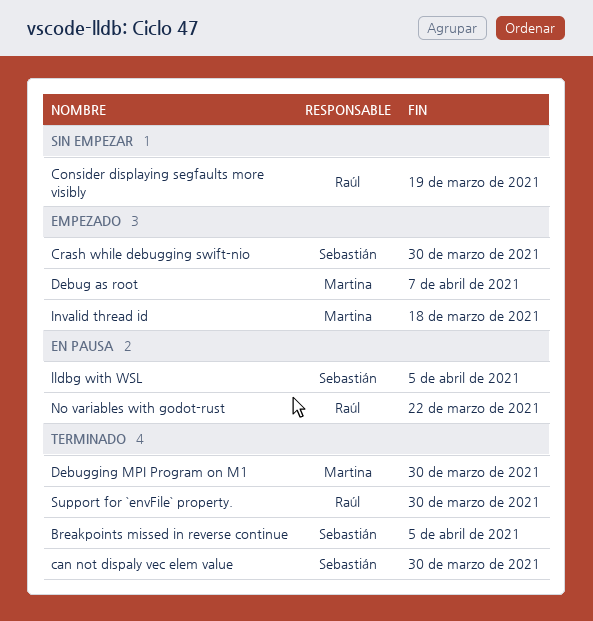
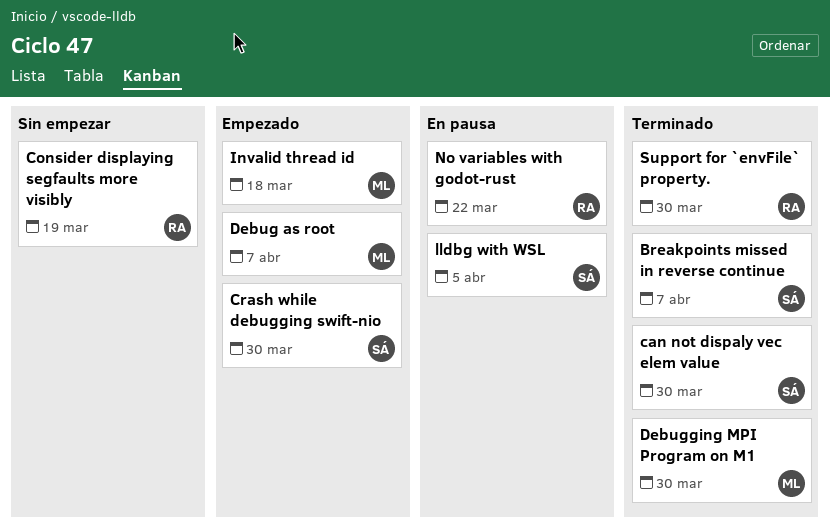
Breakpoints missed in reverse continue, due: Apr 5 -> Apr 7

